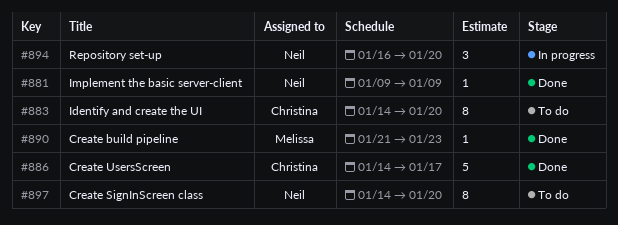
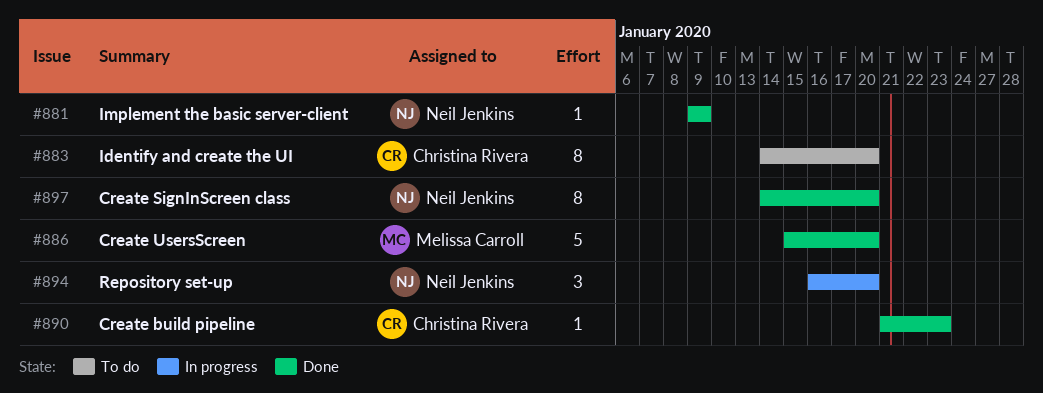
#886, owner: Christina Rivera -> Melissa Carroll
#886, start: Jan 14 -> Jan 15
#886, due: Jan 17 -> Jan 20
#890, owner: Melissa Carroll -> Christina Rivera
#897, status: To do -> Done

